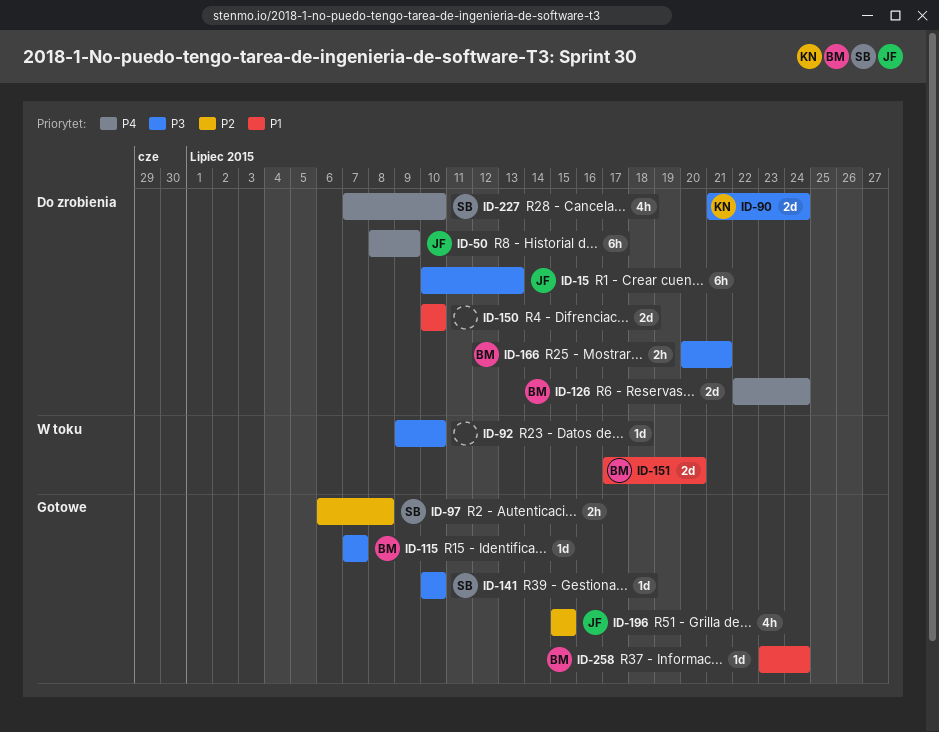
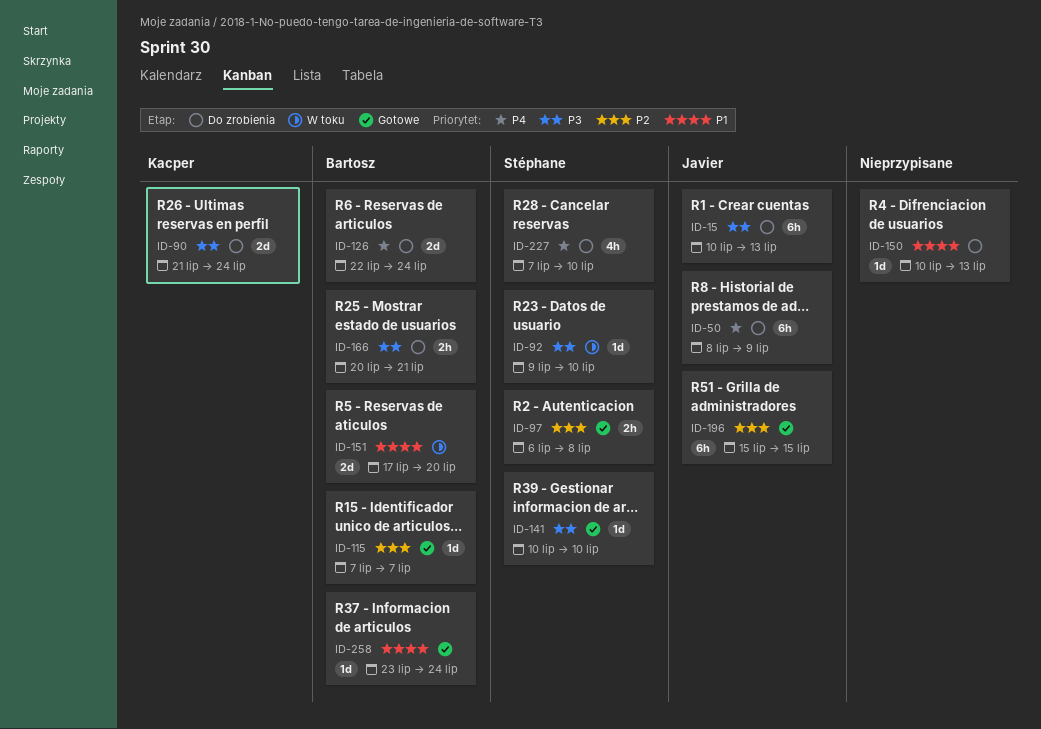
ID-92, owner: none -> Stéphane
ID-115, priority: P3 -> P2
ID-150, estimate: 2d -> 1d
ID-150, due: Jul 10 -> Jul 13
ID-196, estimate: 4h -> 6h

